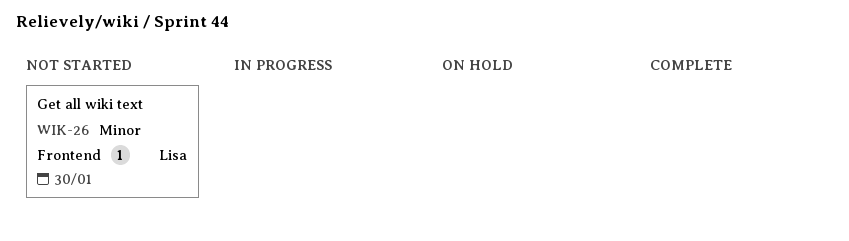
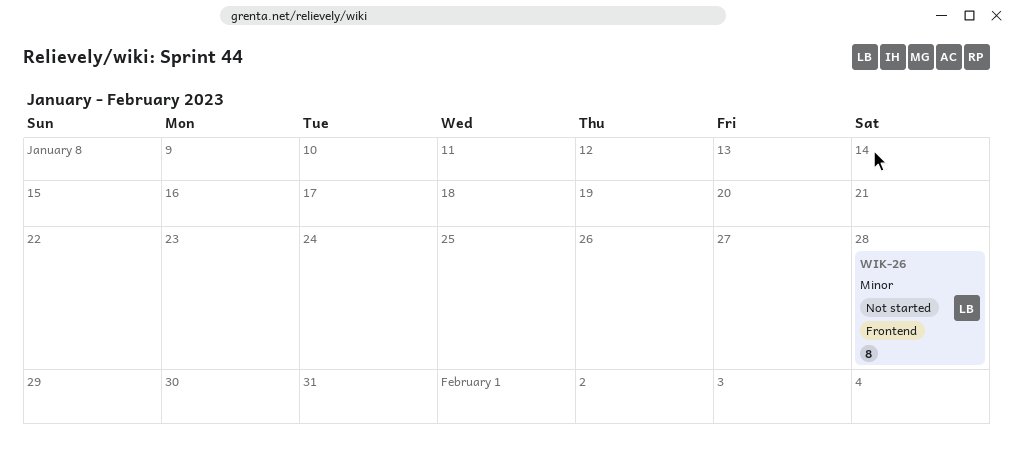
WIK-26, estimate: 1 -> 8
WIK-26, due: Jan 30 -> Jan 28

